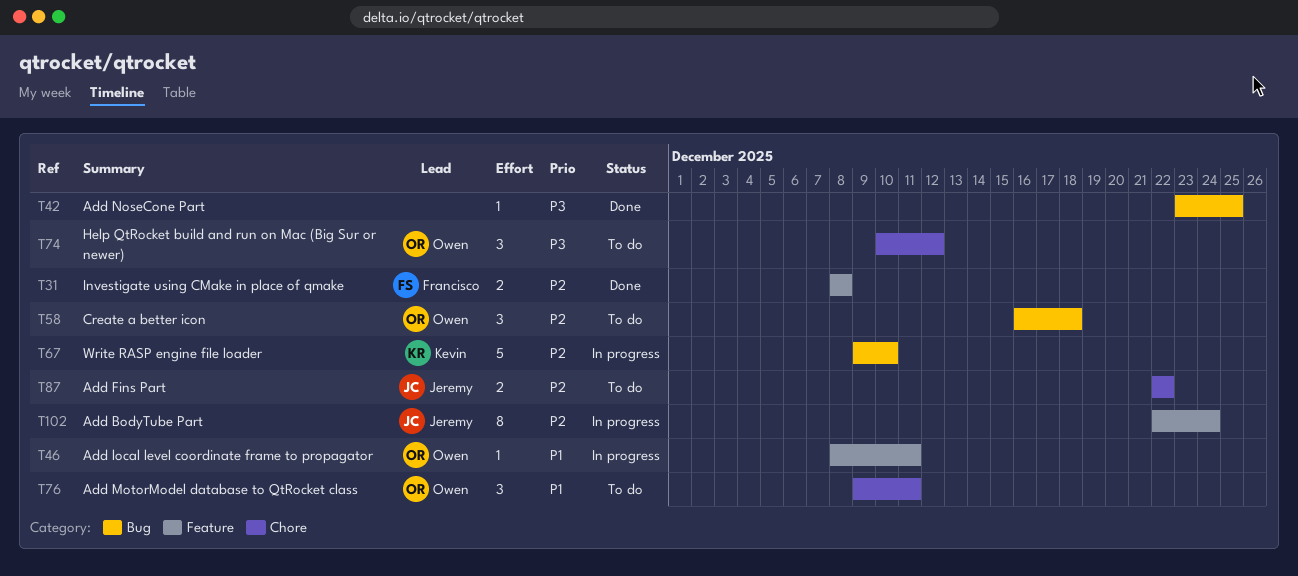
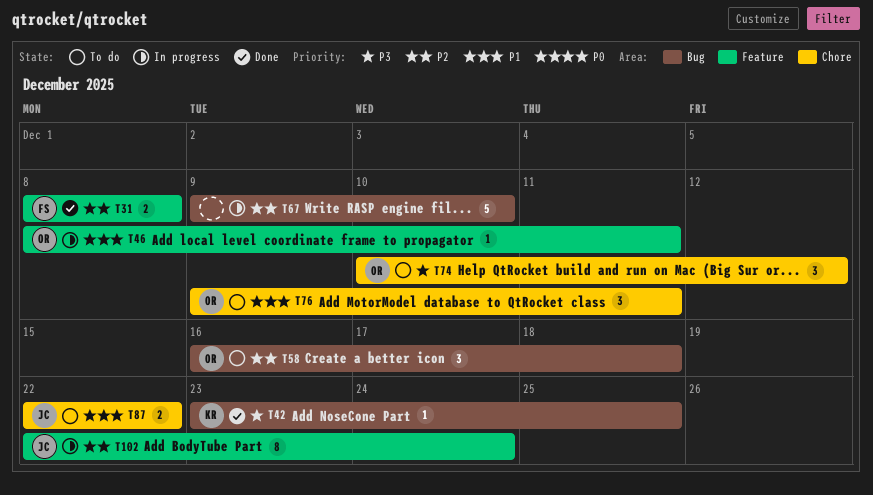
T42, owner: none -> Kevin
T67, owner: Kevin -> none
T87, priority: P2 -> P1

